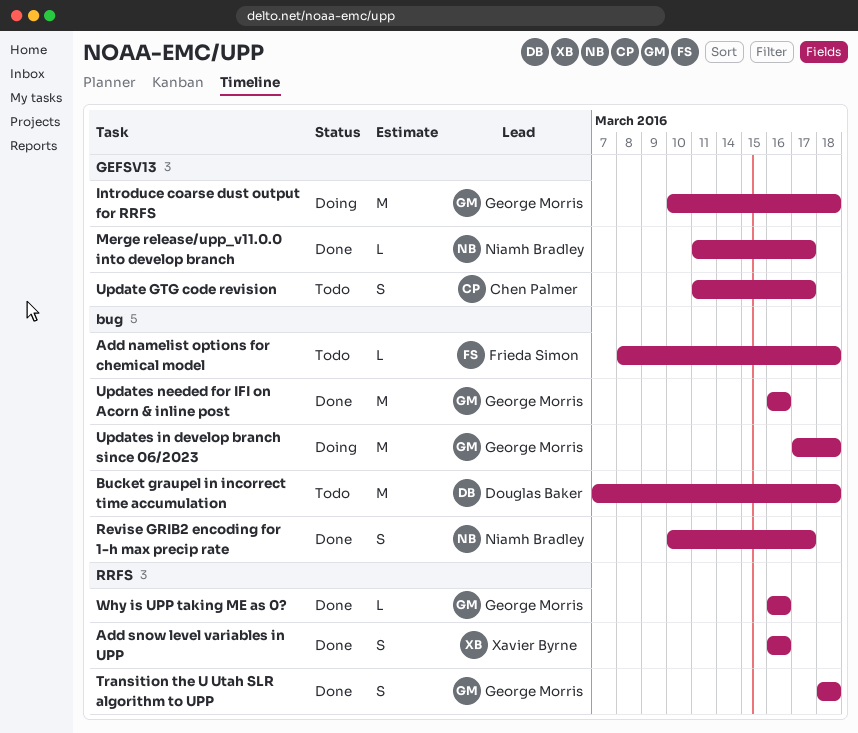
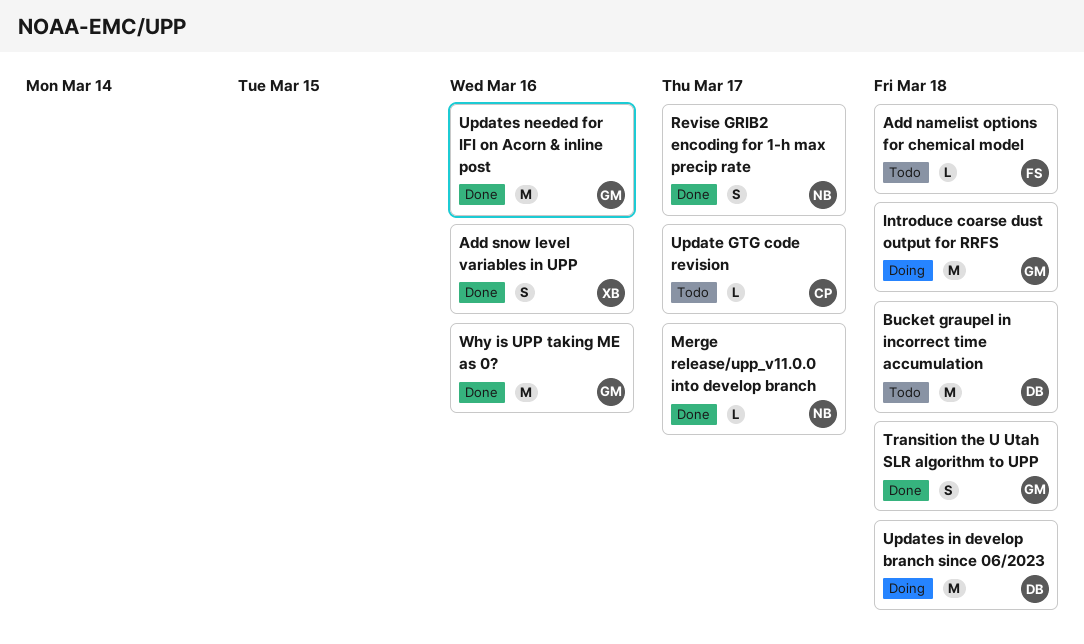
Update GTG code revision, estimate: S -> L
Updates in develop branch since 06/2023, owner: George Morris -> Douglas Baker
Why is UPP taking ME as 0?, estimate: L -> M

